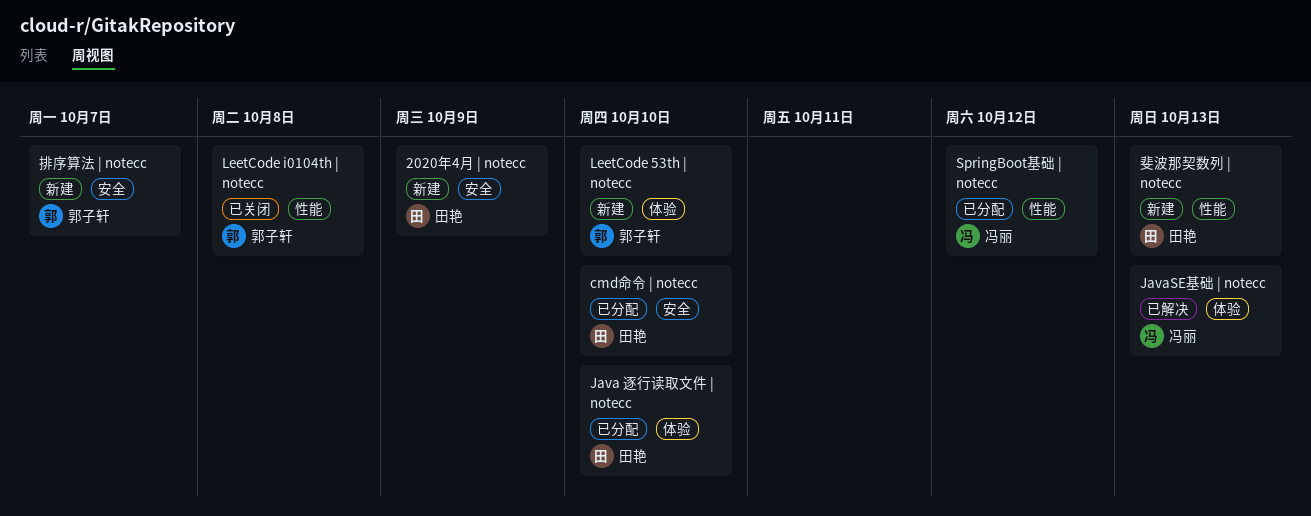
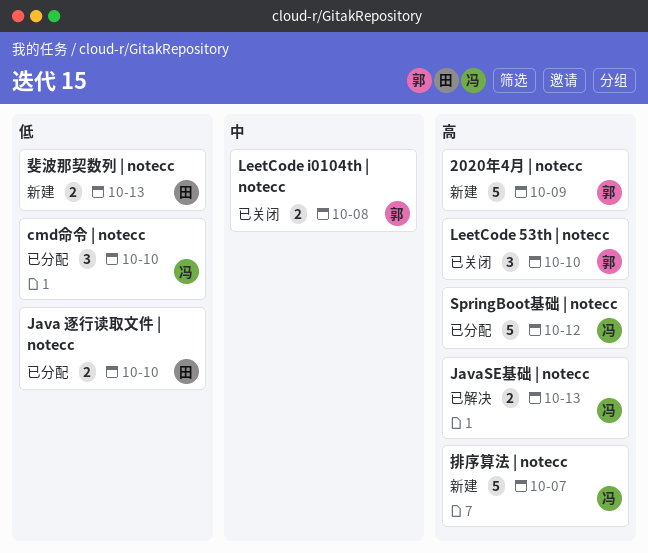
2020年4月 | notecc, owner: 田艳 -> 郭子轩
cmd命令 | notecc, owner: 田艳 -> 冯丽
LeetCode 53th | notecc, status: 新建 -> 已关闭
排序算法 | notecc, owner: 郭子轩 -> 冯丽

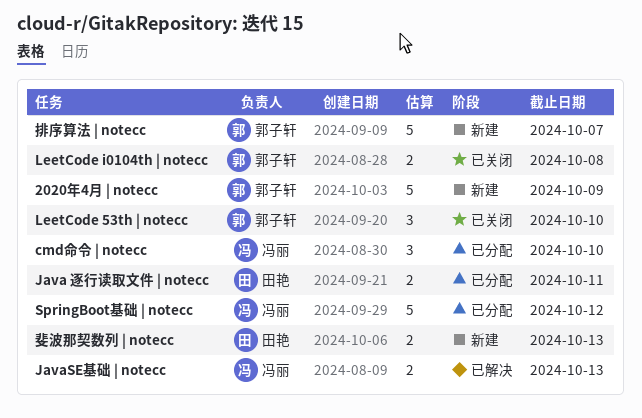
Java 逐行读取文件 | notecc, due: Oct 10 -> Oct 11
排序算法 | notecc, owner: 冯丽 -> 郭子轩

